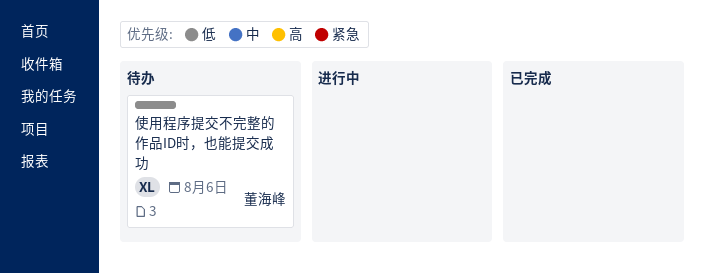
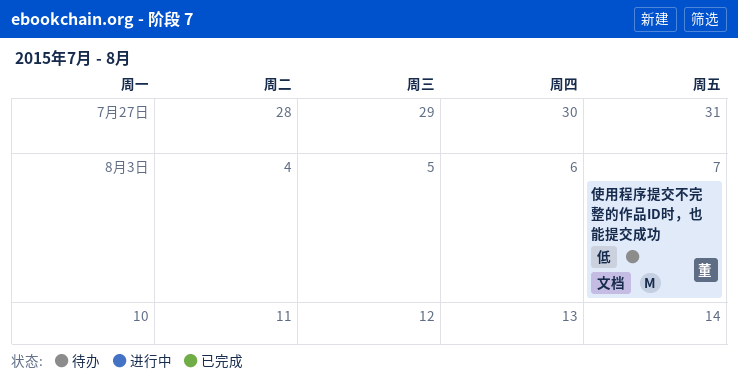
使用程序提交不完整的作品ID时，也能提交成功, estimate: XL -> M
使用程序提交不完整的作品ID时，也能提交成功, due: Aug 6 -> Aug 7

